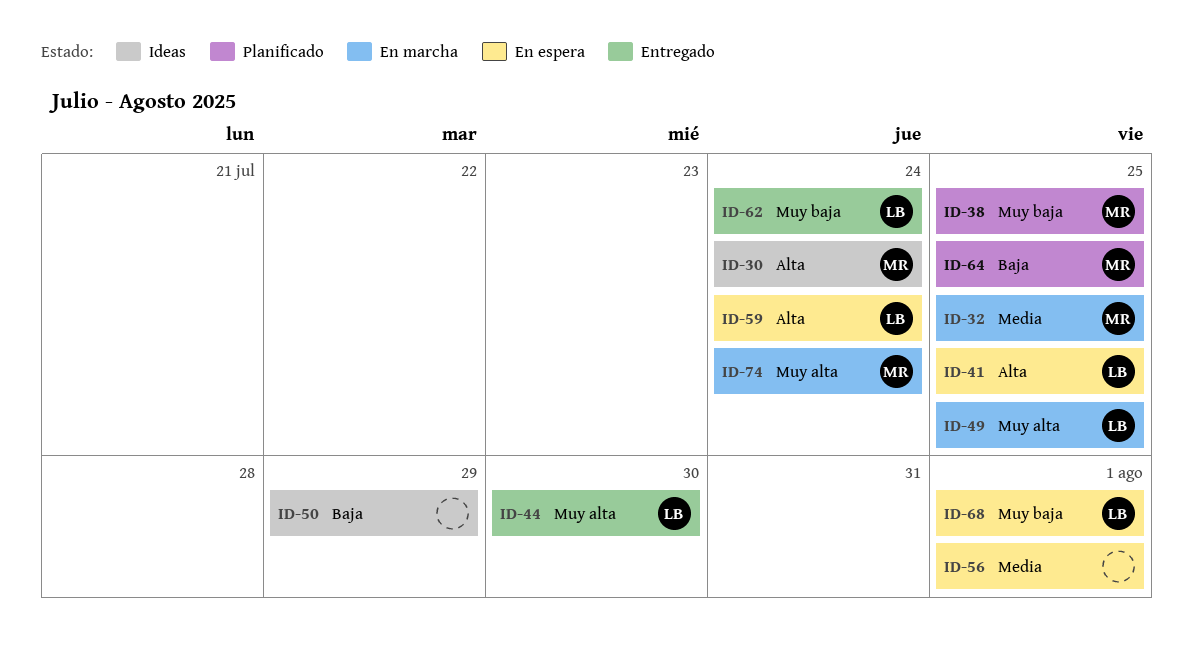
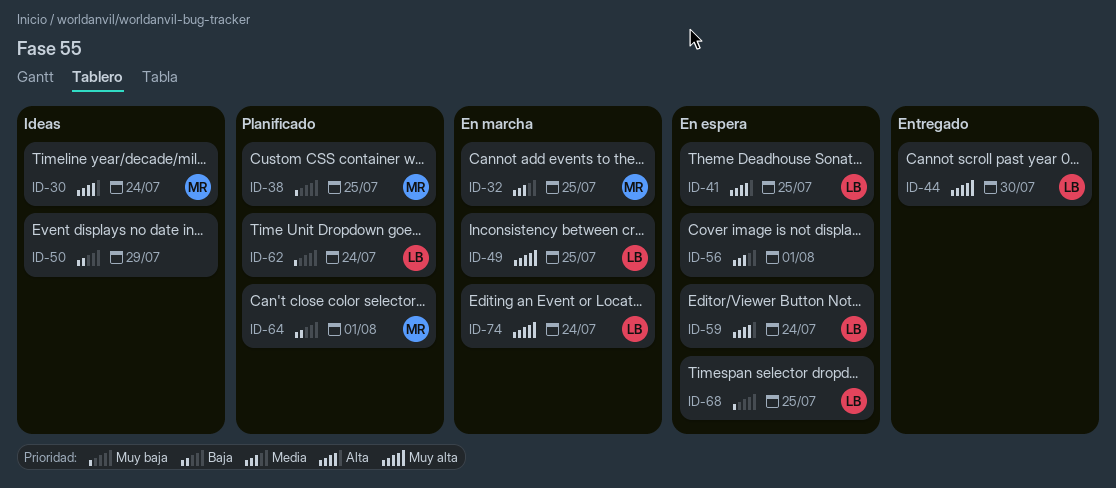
ID-62, status: Entregado -> Planificado
ID-64, due: Jul 25 -> Aug 1
ID-68, due: Aug 1 -> Jul 25
ID-74, owner: MR -> LB

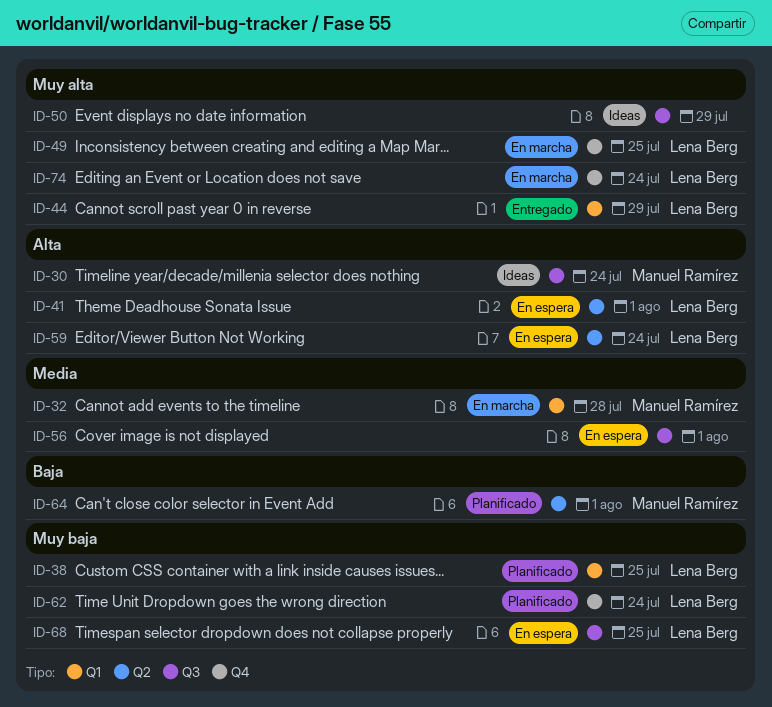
ID-32, due: Jul 25 -> Jul 28
ID-38, owner: Manuel Ramírez -> Lena Berg
ID-41, due: Jul 25 -> Aug 1
ID-44, due: Jul 30 -> Jul 29
ID-50, priority: Baja -> Muy alta

